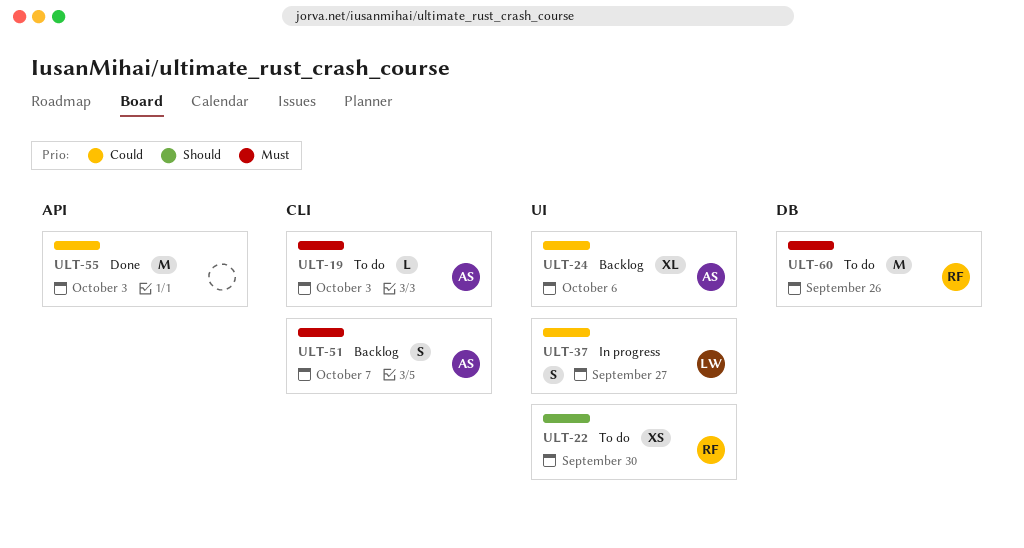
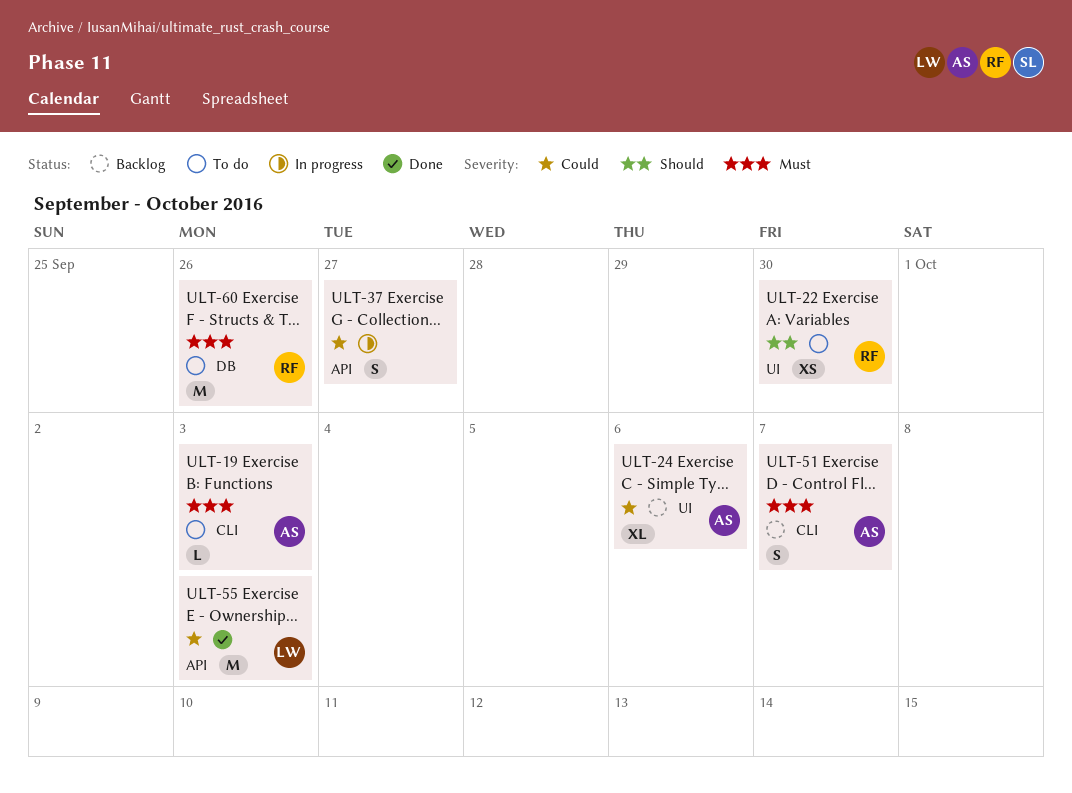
ULT-37, owner: LW -> none
ULT-37, label: UI -> API
ULT-55, owner: none -> LW

